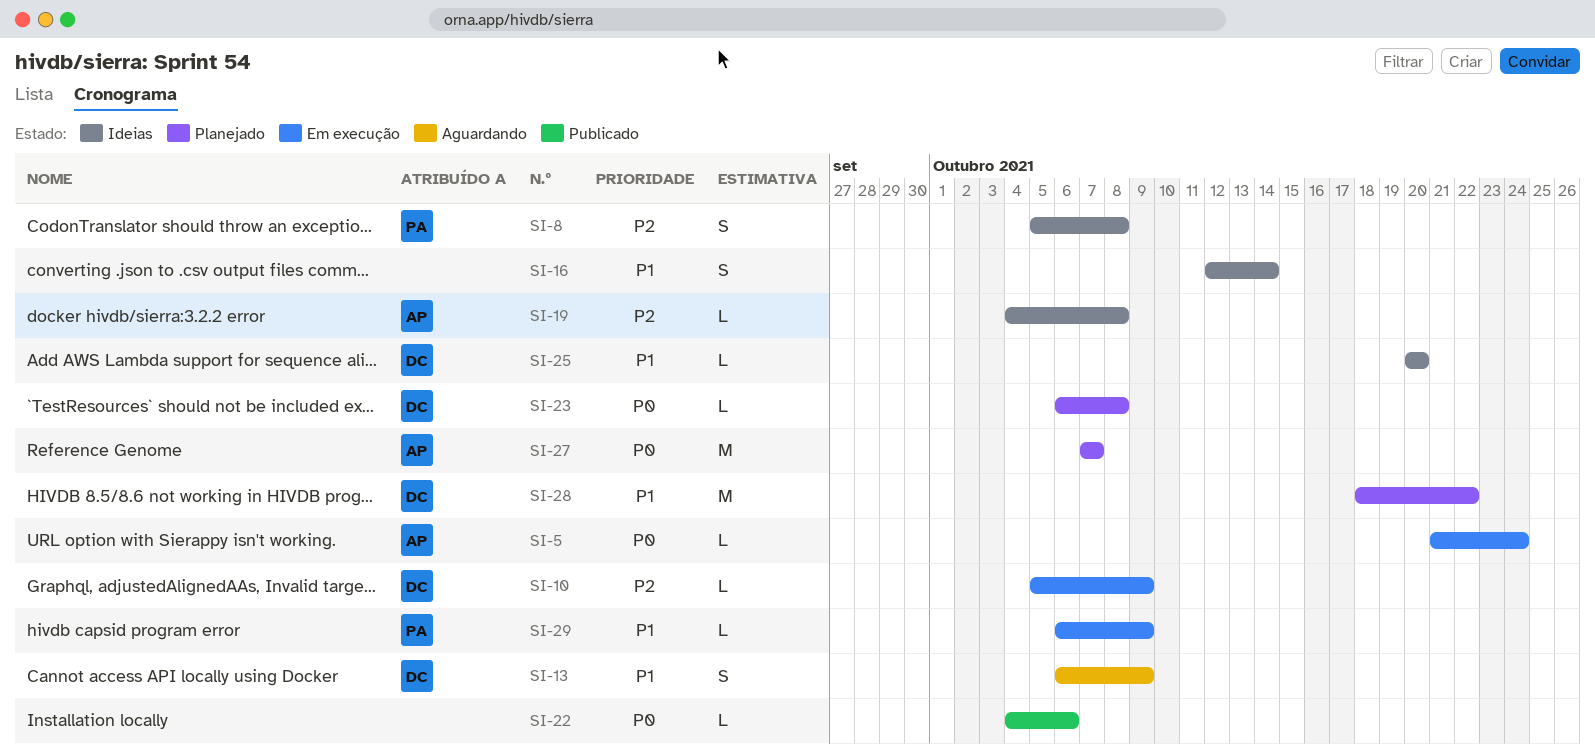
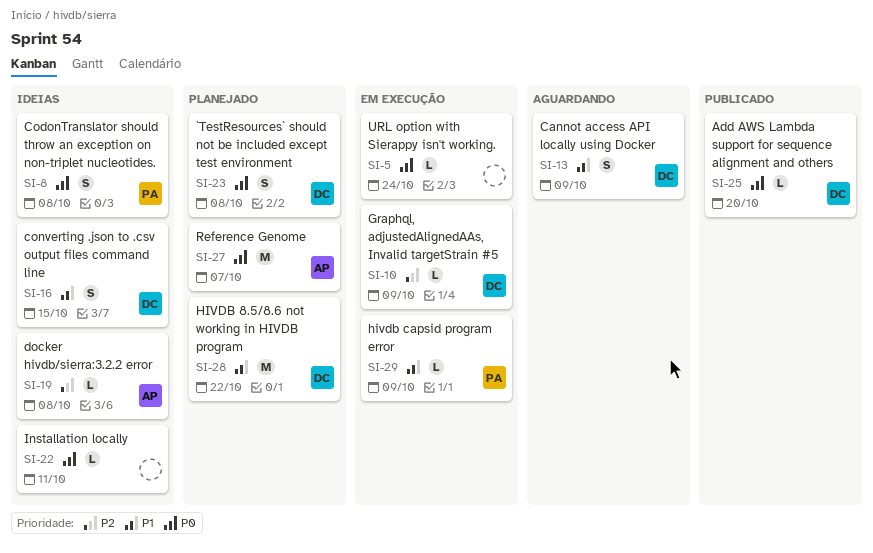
SI-5, owner: AP -> none
SI-8, priority: P2 -> P0
SI-16, owner: none -> DC
SI-16, due: Oct 14 -> Oct 15
SI-22, status: Publicado -> Ideias
SI-22, due: Oct 6 -> Oct 11
SI-23, estimate: L -> S
SI-25, status: Ideias -> Publicado
SI-25, priority: P1 -> P0

